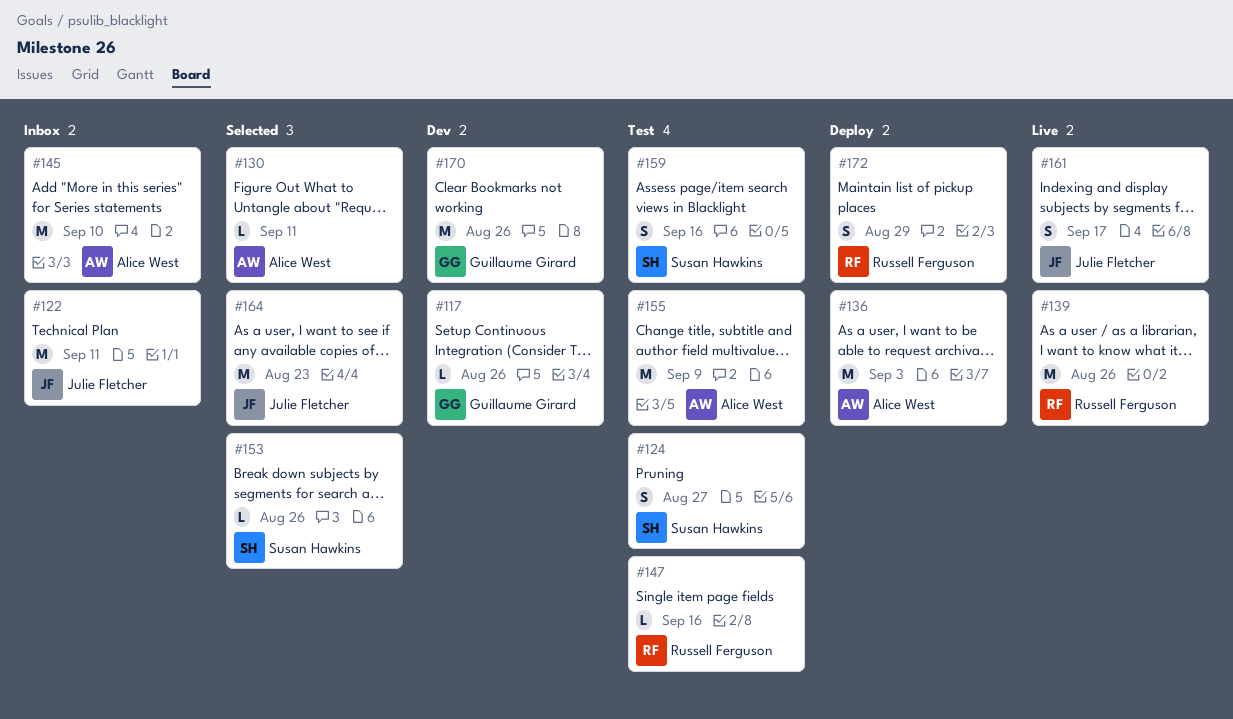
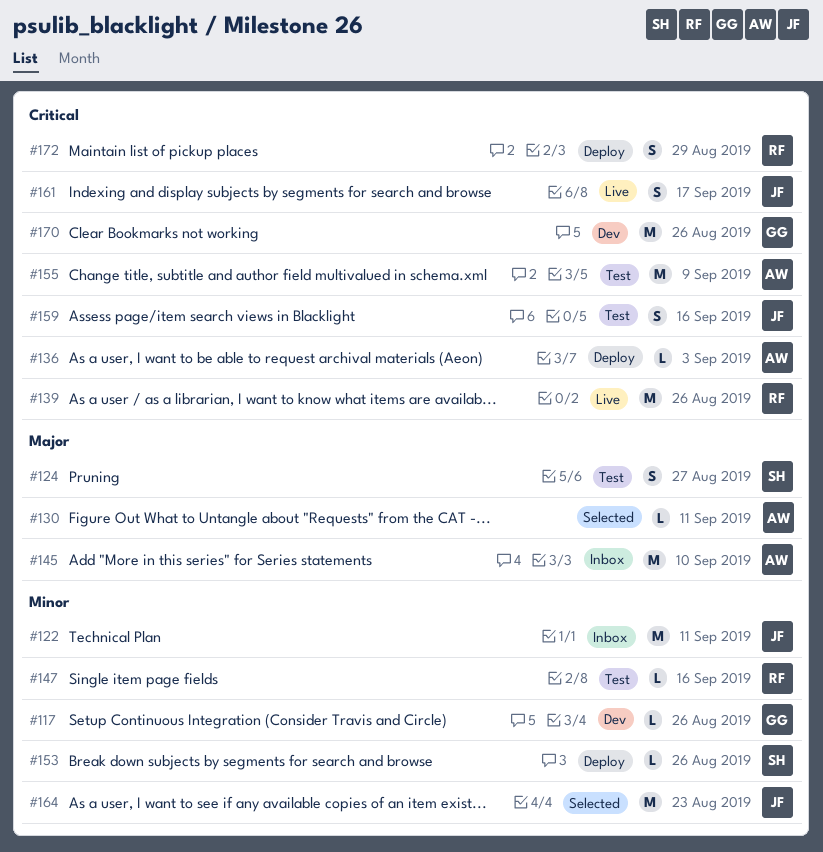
#136, estimate: M -> L
#153, status: Selected -> Deploy
#159, owner: Susan Hawkins -> Julie Fletcher

